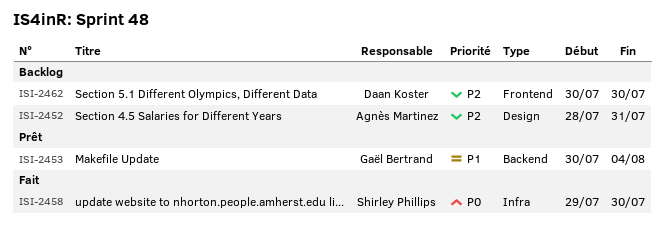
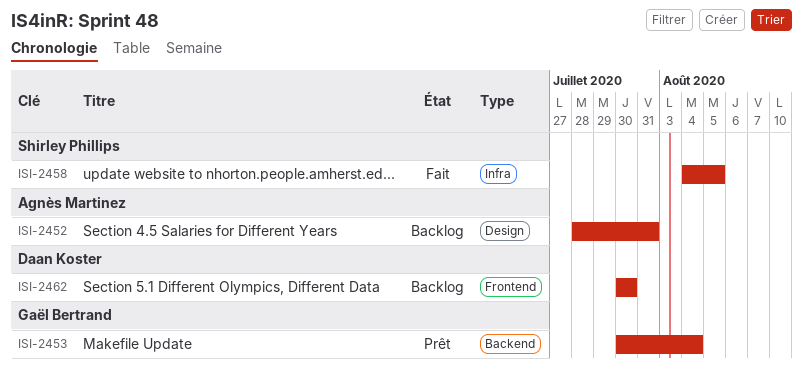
ISI-2458, start: Jul 29 -> Aug 4
ISI-2458, due: Jul 30 -> Aug 5

